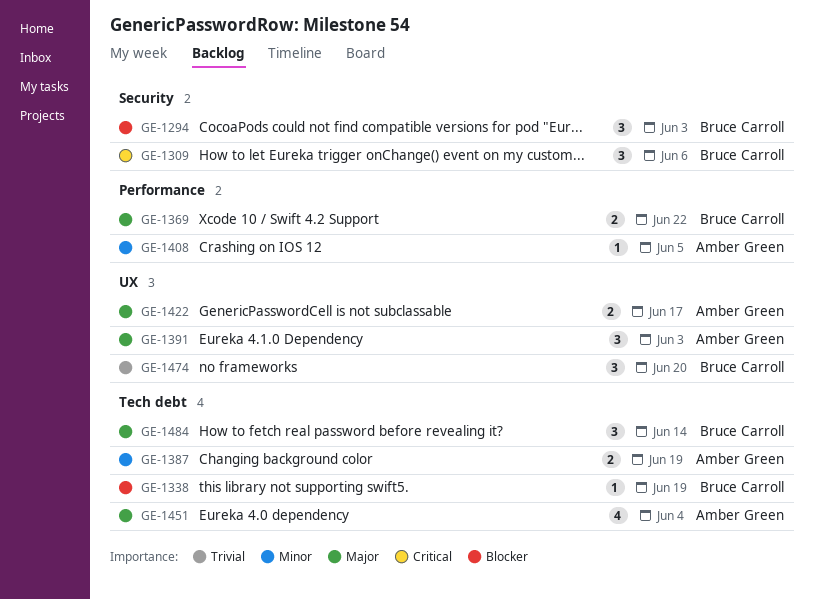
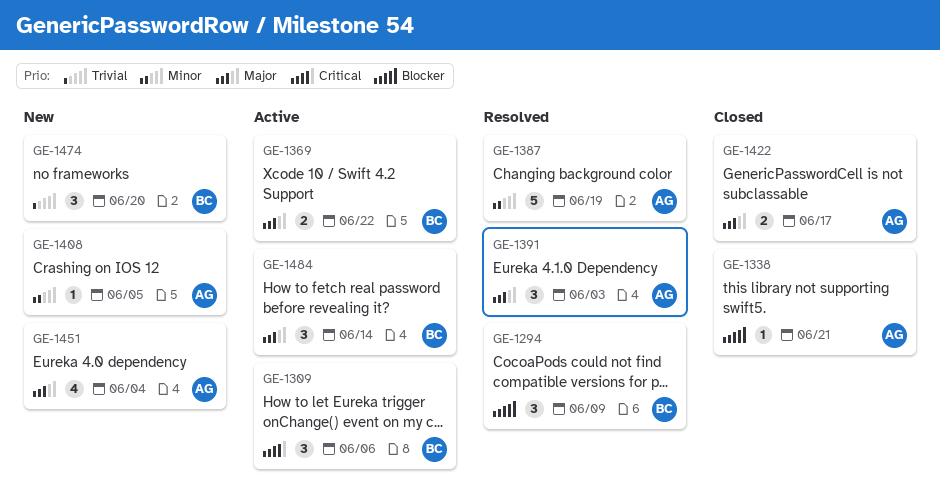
GE-1294, due: Jun 3 -> Jun 9
GE-1338, owner: Bruce Carroll -> Amber Green
GE-1338, due: Jun 19 -> Jun 21
GE-1387, estimate: 2 -> 5

